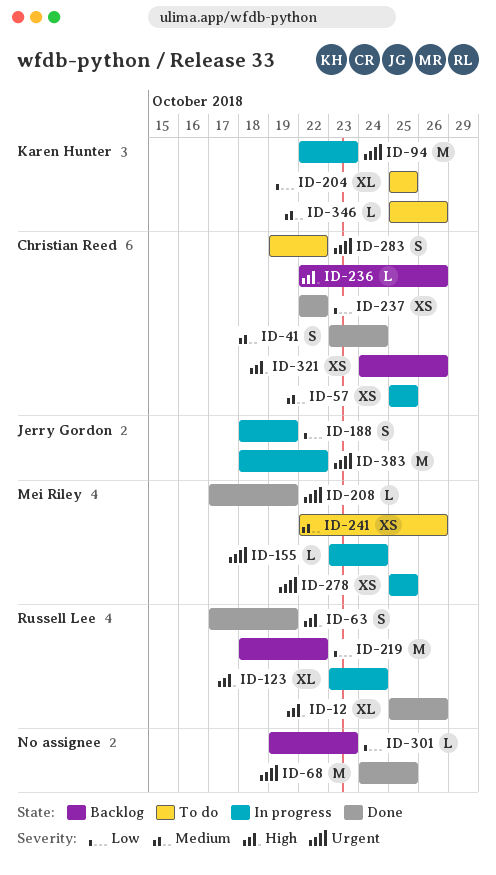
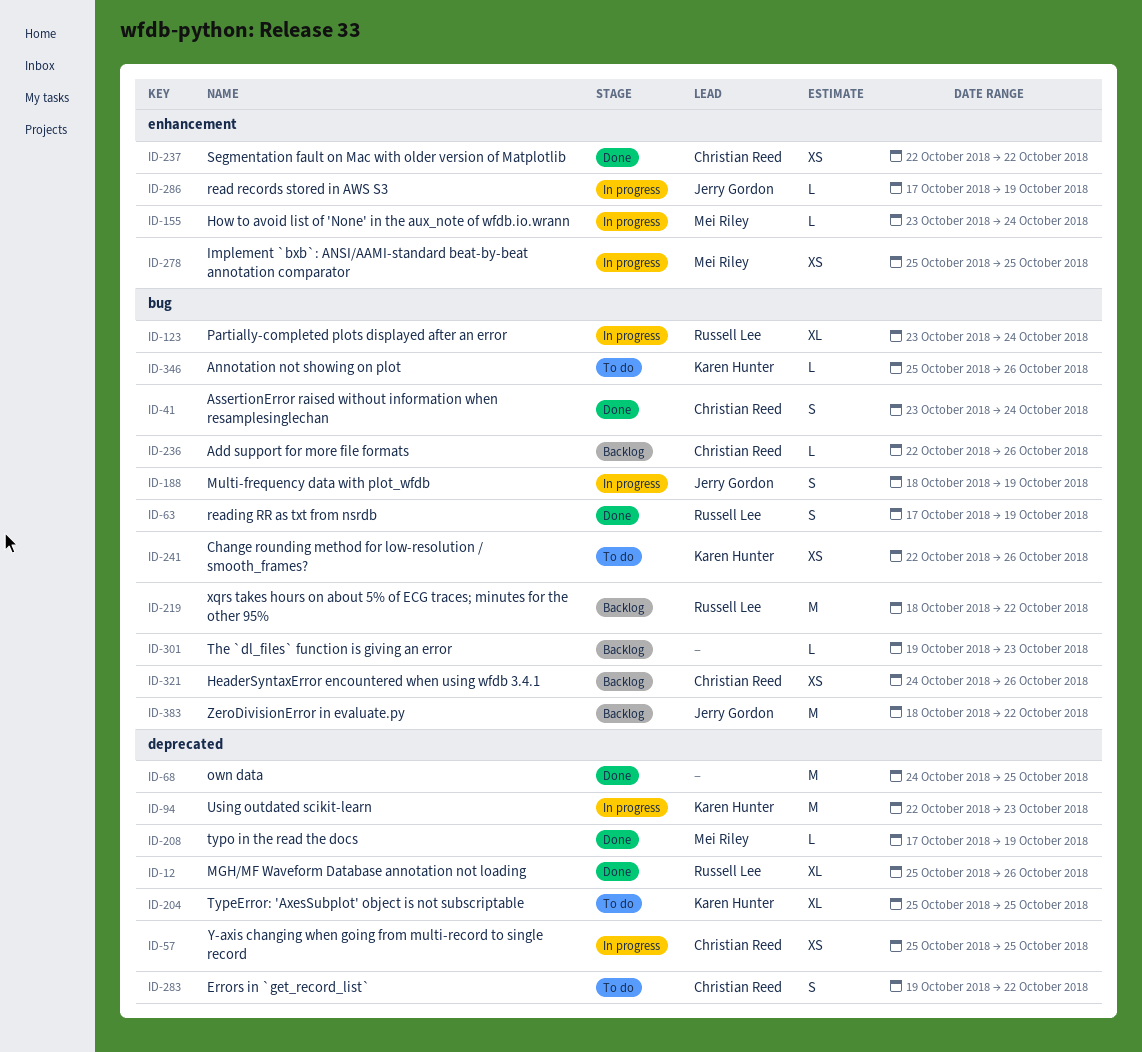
ID-241, owner: Mei Riley -> Karen Hunter
ID-286: none -> present
ID-383, status: In progress -> Backlog

